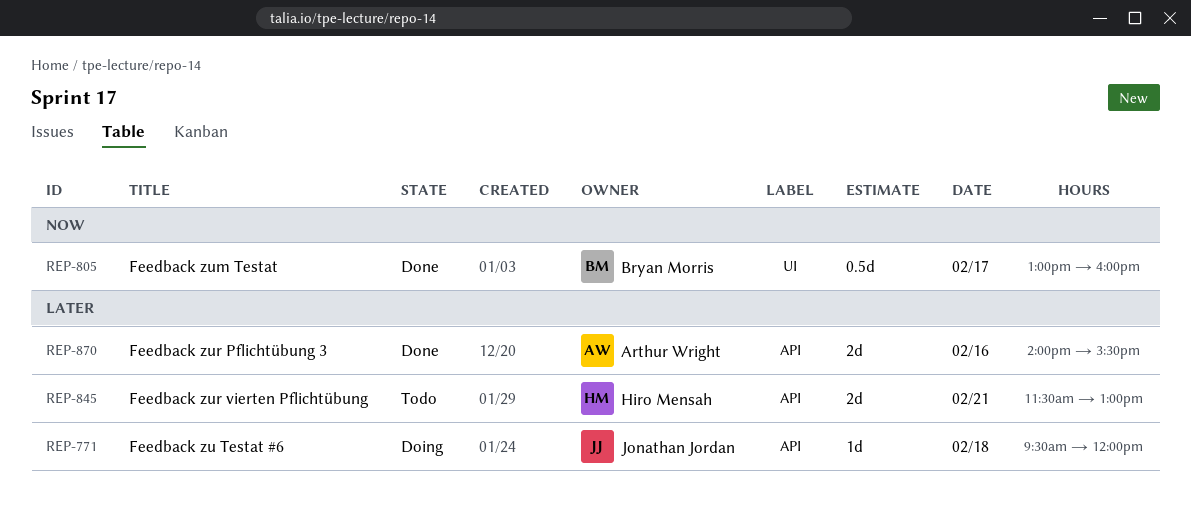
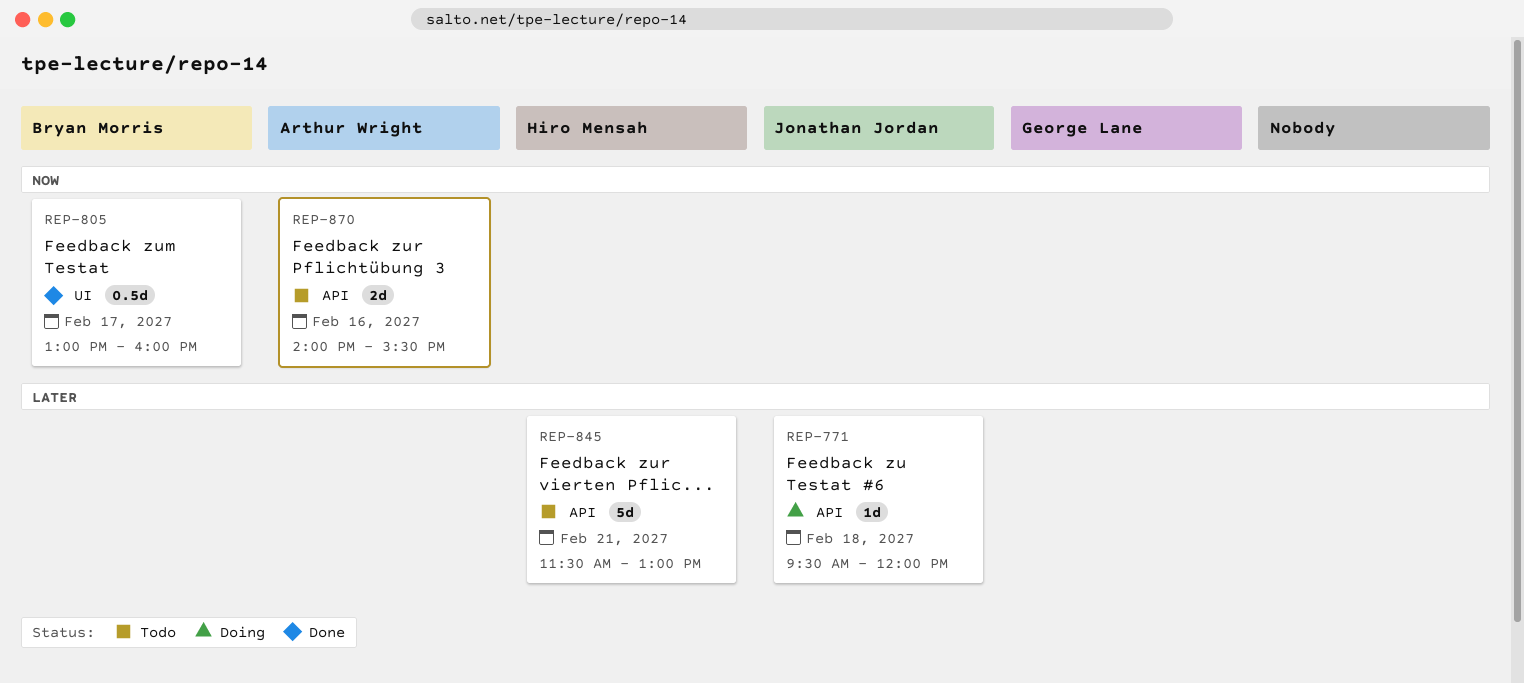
REP-845, estimate: 2d -> 5d
REP-870, status: Done -> Todo
REP-870, priority: Later -> Now

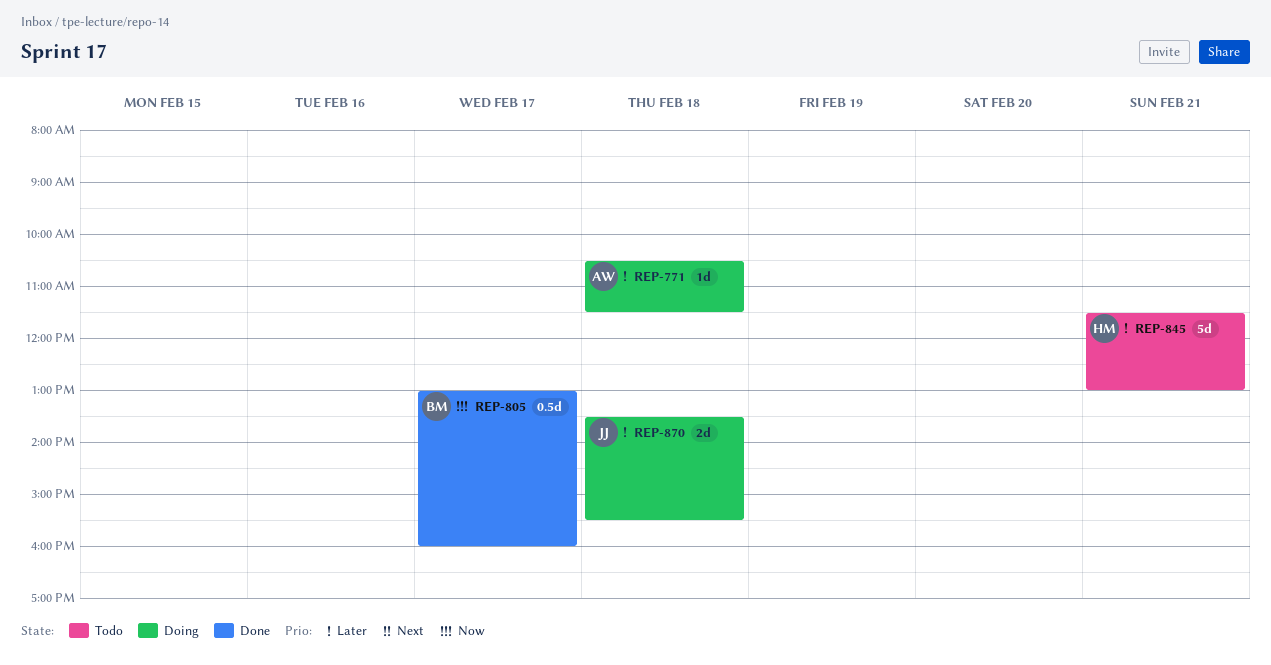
REP-771, owner: Jonathan Jordan -> Arthur Wright
REP-771, begins: 09:30 -> 10:30
REP-771, ends: 12:00 -> 11:30
REP-870, status: Todo -> Doing
REP-870, owner: Arthur Wright -> Jonathan Jordan
REP-870, priority: Now -> Later
REP-870, day: Feb 16 -> Feb 18
REP-870, begins: 14:00 -> 13:30

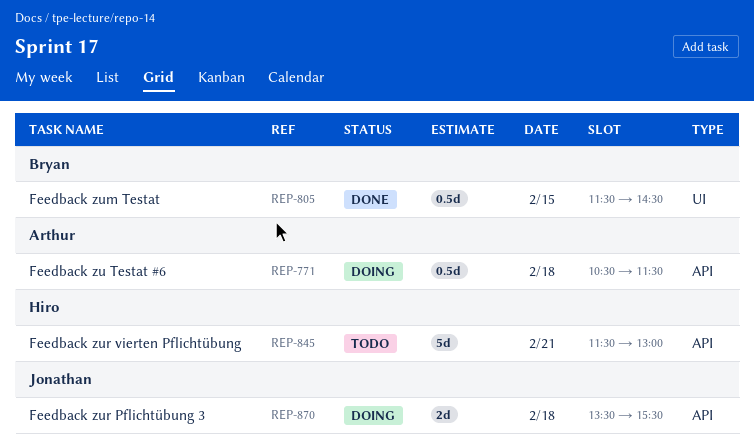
REP-771, estimate: 1d -> 0.5d
REP-805, day: Feb 17 -> Feb 15
REP-805, begins: 13:00 -> 11:30
REP-805, ends: 16:00 -> 14:30

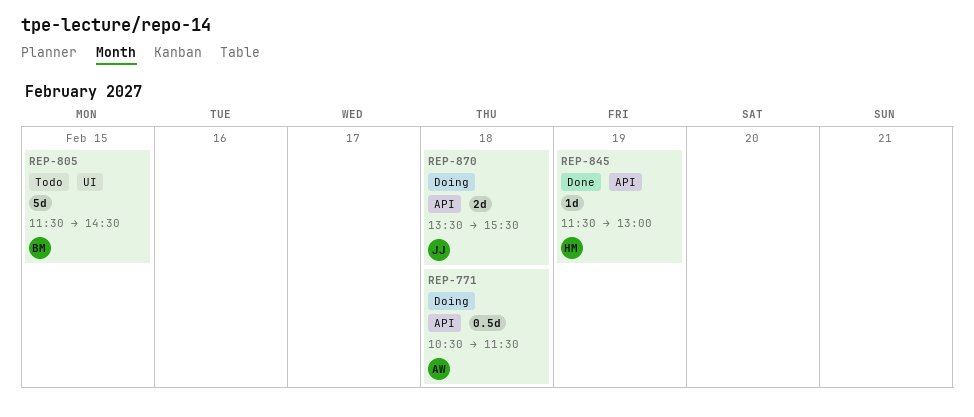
REP-805, status: Done -> Todo
REP-805, estimate: 0.5d -> 5d
REP-845, status: Todo -> Done
REP-845, estimate: 5d -> 1d
REP-845, day: Feb 21 -> Feb 19

